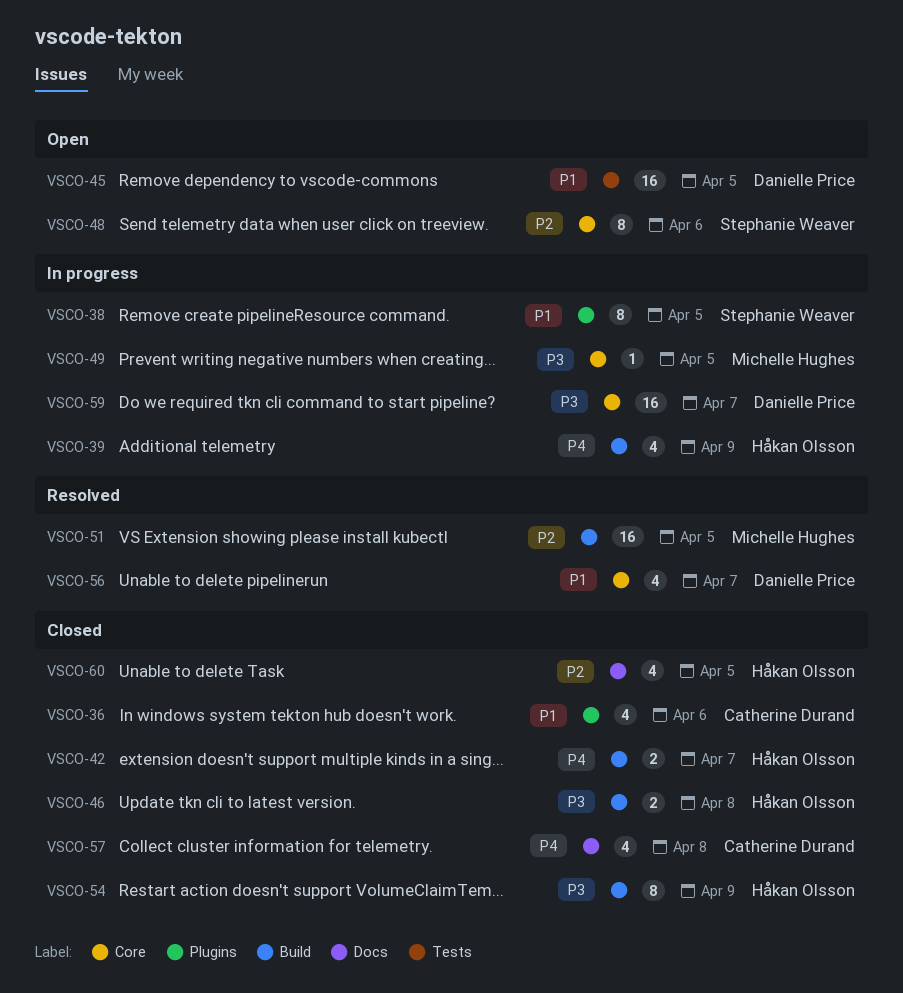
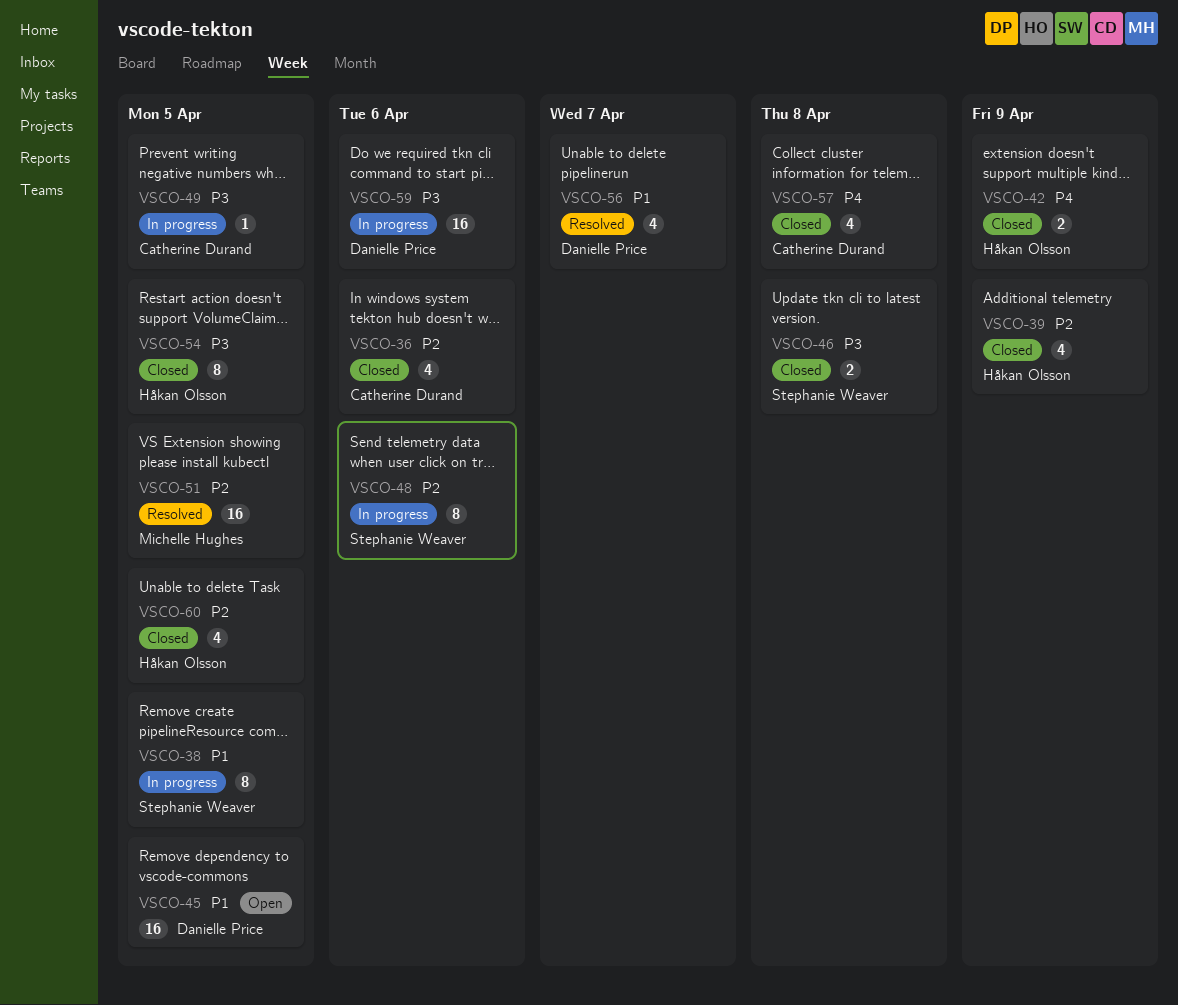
VSCO-36, priority: P1 -> P2
VSCO-39, status: In progress -> Closed
VSCO-39, priority: P4 -> P2
VSCO-42, due: Apr 7 -> Apr 9
VSCO-46, owner: Håkan Olsson -> Stephanie Weaver
VSCO-48, status: Open -> In progress
VSCO-49, owner: Michelle Hughes -> Catherine Durand
VSCO-54, due: Apr 9 -> Apr 5
VSCO-59, due: Apr 7 -> Apr 6

